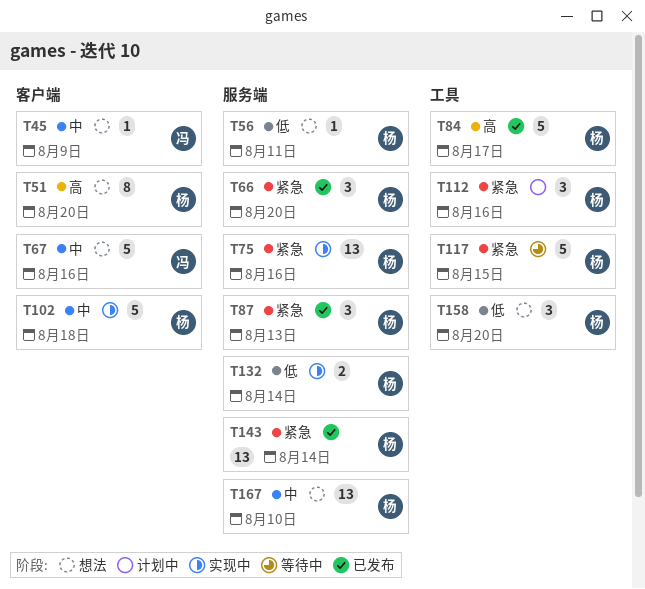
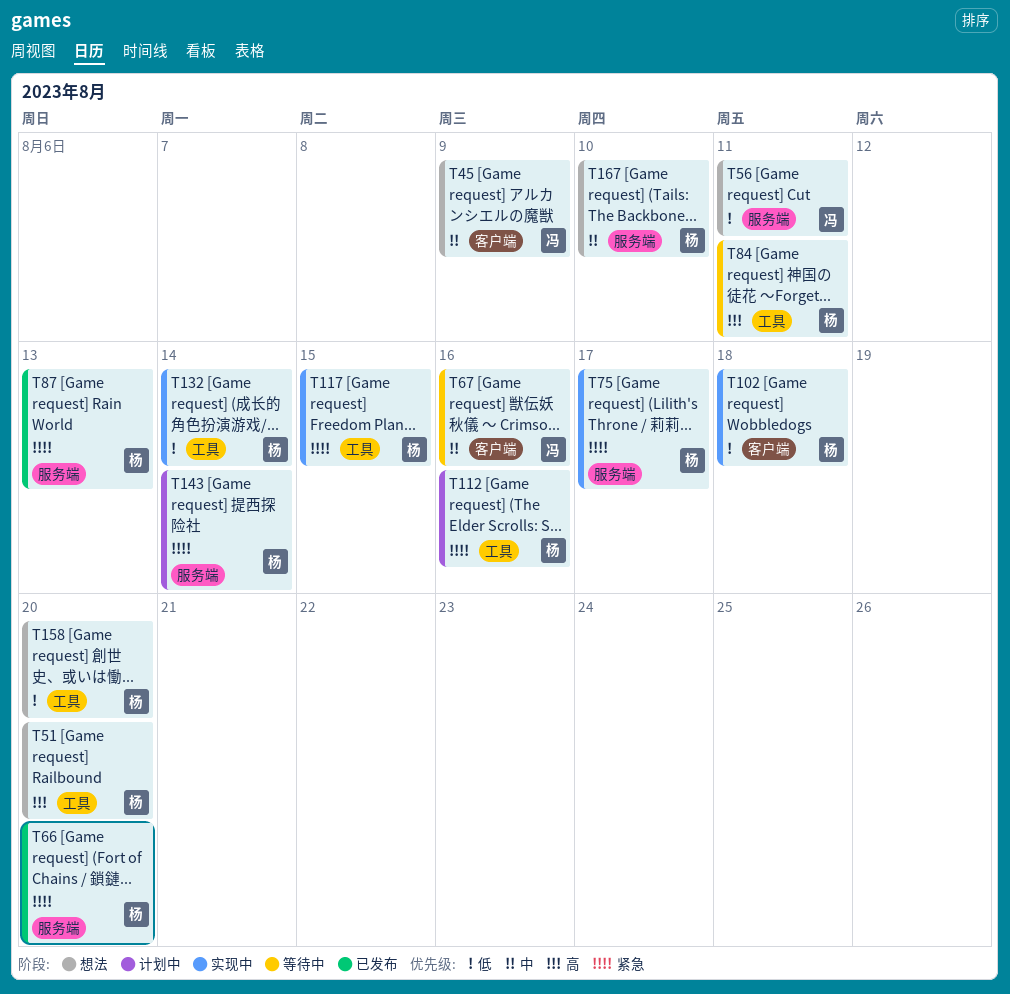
T51, label: 客户端 -> 工具
T56, owner: 杨 -> 冯
T67, status: 想法 -> 等待中
T75, due: Aug 16 -> Aug 17
T84, status: 已发布 -> 等待中
T84, due: Aug 17 -> Aug 11
T102, priority: 中 -> 低
T117, status: 等待中 -> 实现中
T132, label: 服务端 -> 工具
T143, status: 已发布 -> 计划中

